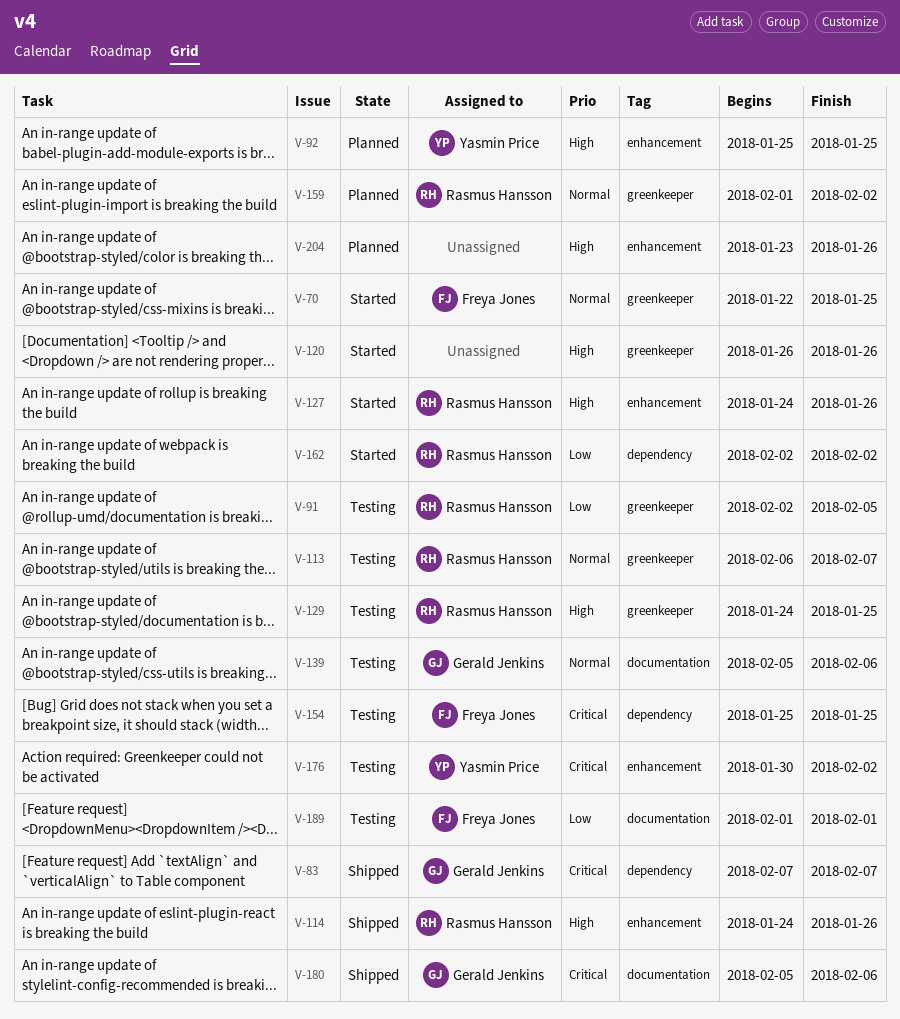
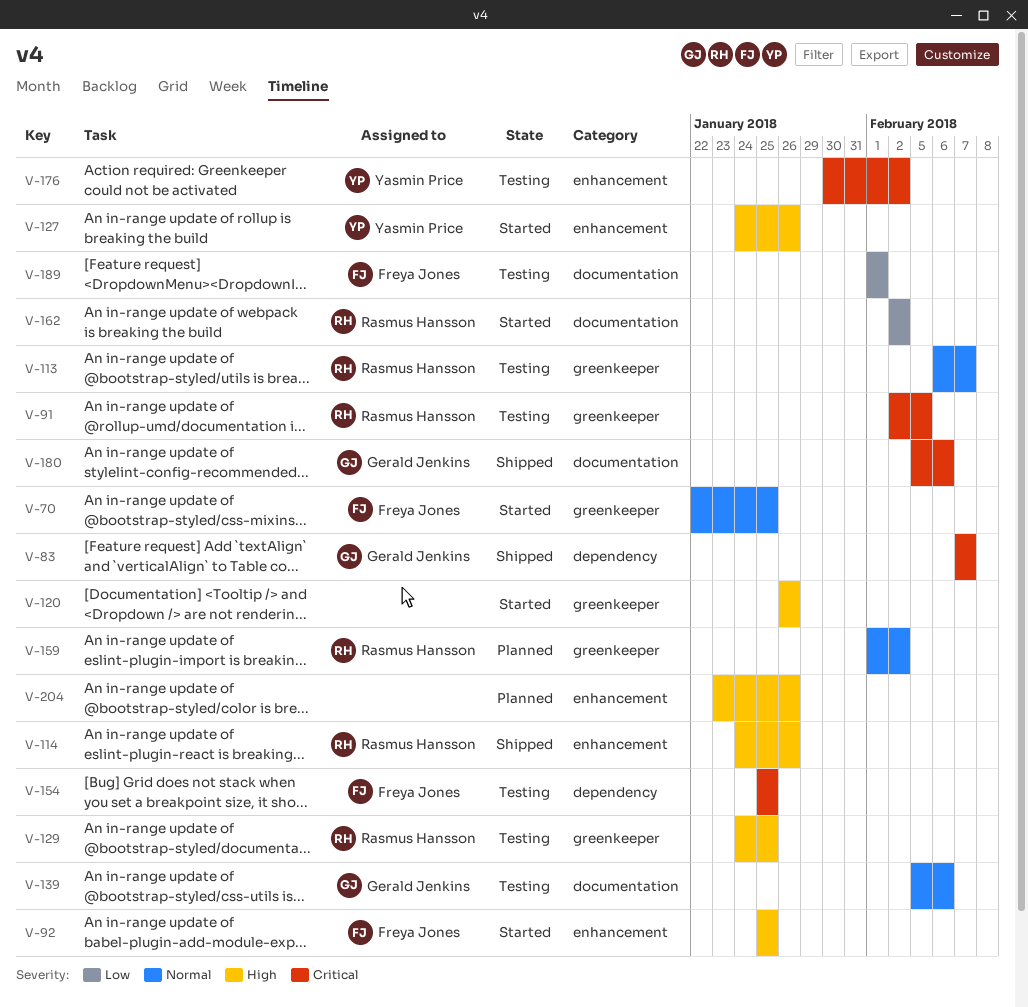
V-91, priority: Low -> Critical
V-92, status: Planned -> Started
V-92, owner: Yasmin Price -> Freya Jones
V-127, owner: Rasmus Hansson -> Yasmin Price
V-162, label: dependency -> documentation

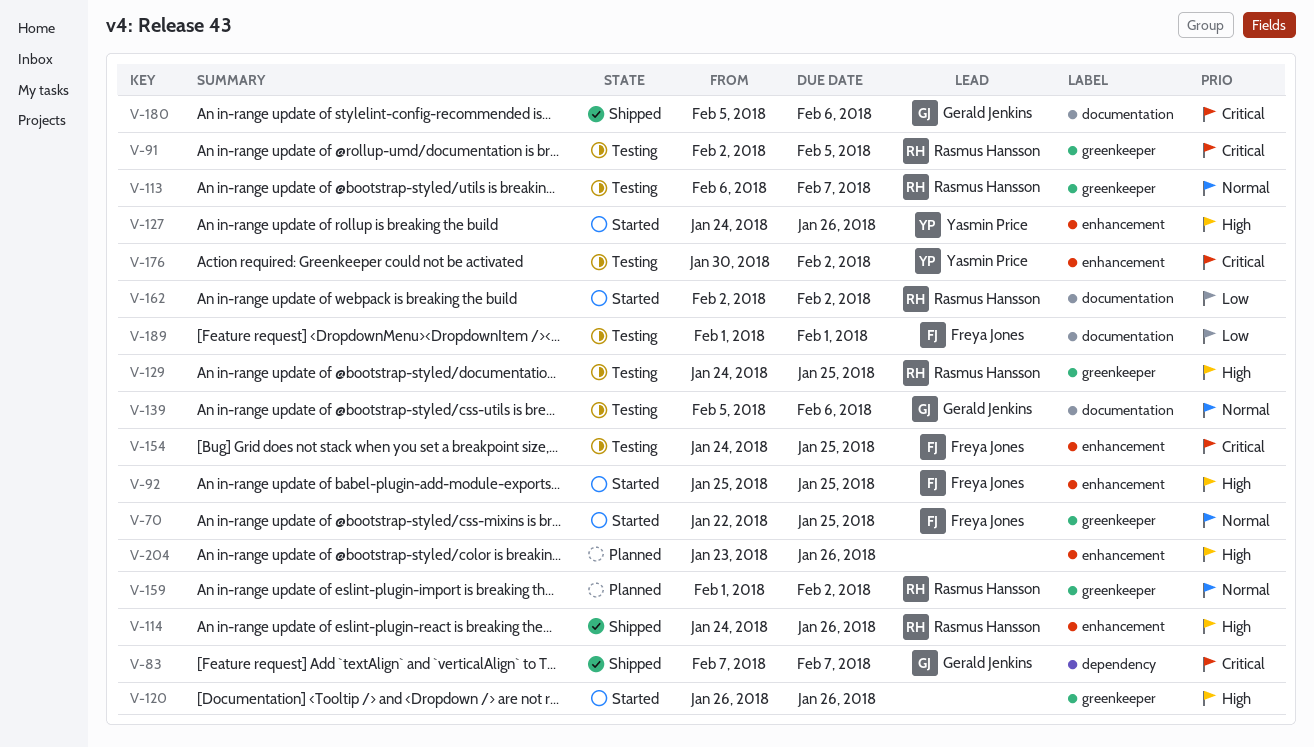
V-154, label: dependency -> enhancement
V-154, start: Jan 25 -> Jan 24

